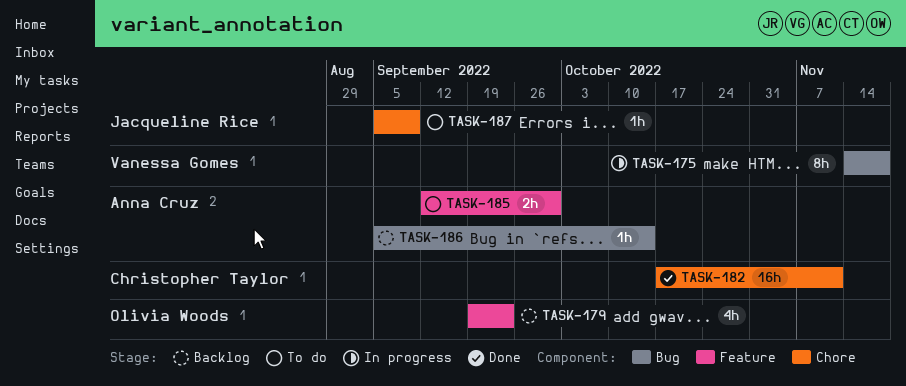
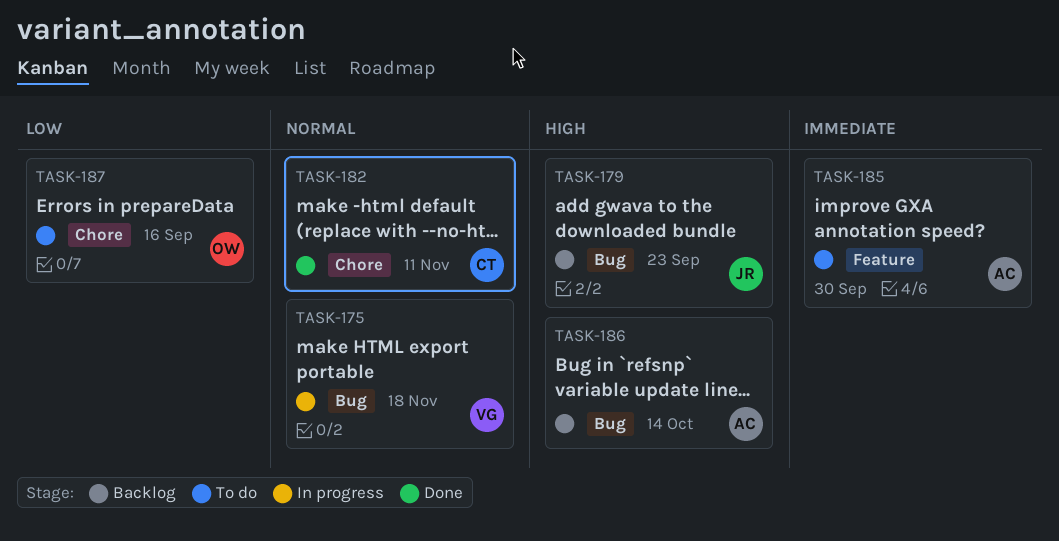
TASK-179, owner: Olivia Woods -> Jacqueline Rice
TASK-179, label: Feature -> Bug
TASK-187, owner: Jacqueline Rice -> Olivia Woods
TASK-187, due: Sep 9 -> Sep 16

